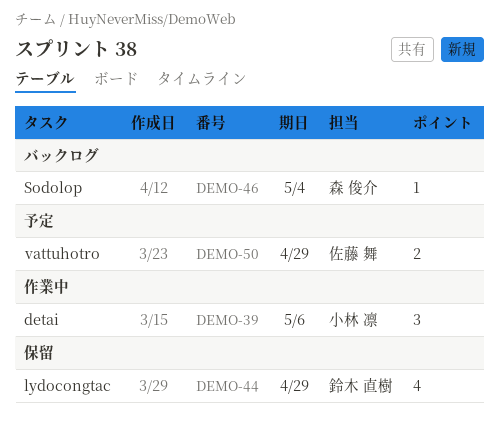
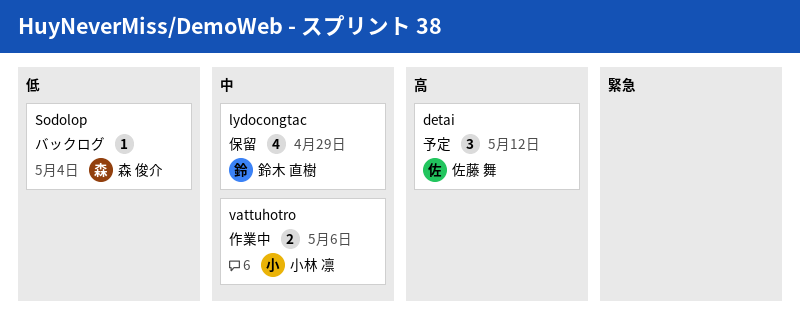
detai, status: 作業中 -> 予定
detai, owner: 小林 凛 -> 佐藤 舞
detai, due: May 6 -> May 12
vattuhotro, status: 予定 -> 作業中
vattuhotro, owner: 佐藤 舞 -> 小林 凛
vattuhotro, due: Apr 29 -> May 6

